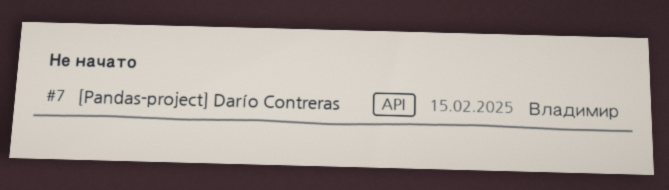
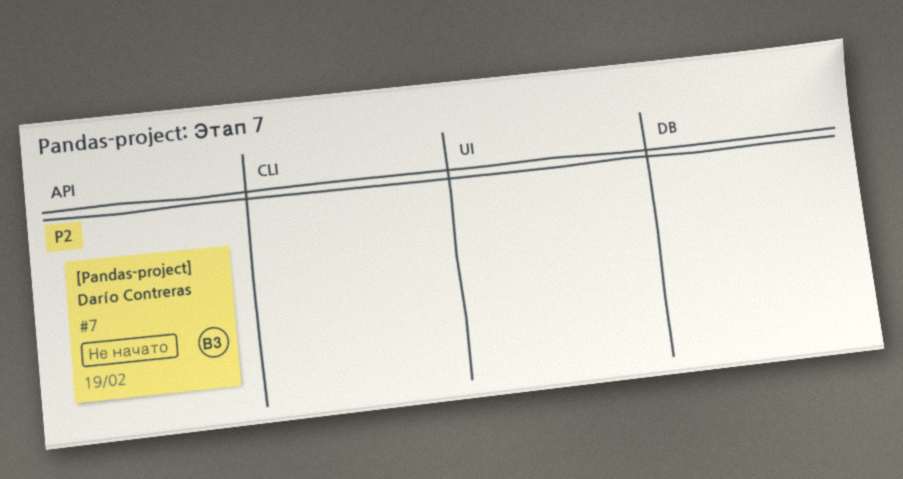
#7, due: Feb 15 -> Feb 19

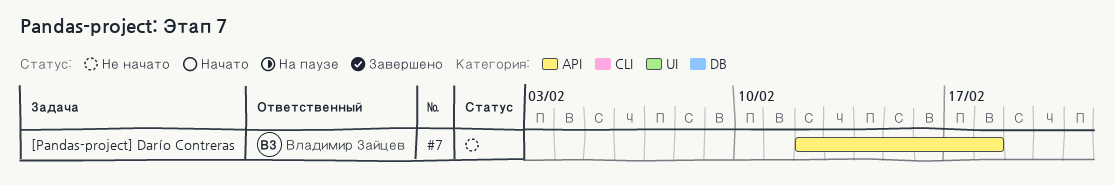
#7, due: Feb 19 -> Feb 18

